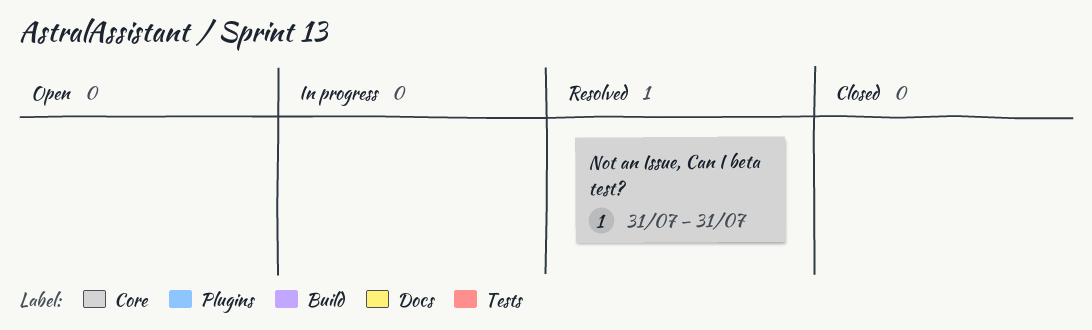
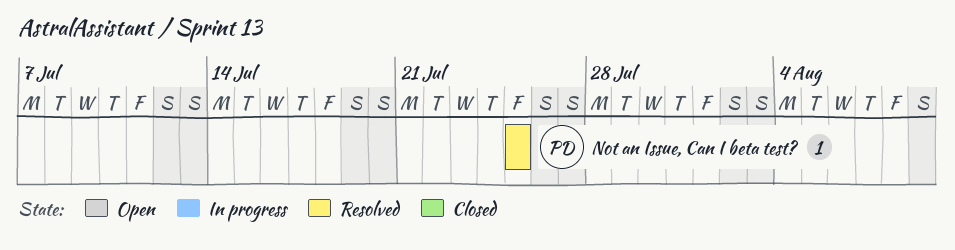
Not an Issue, Can I beta test?, start: Jul 31 -> Jul 25
Not an Issue, Can I beta test?, due: Jul 31 -> Jul 25

